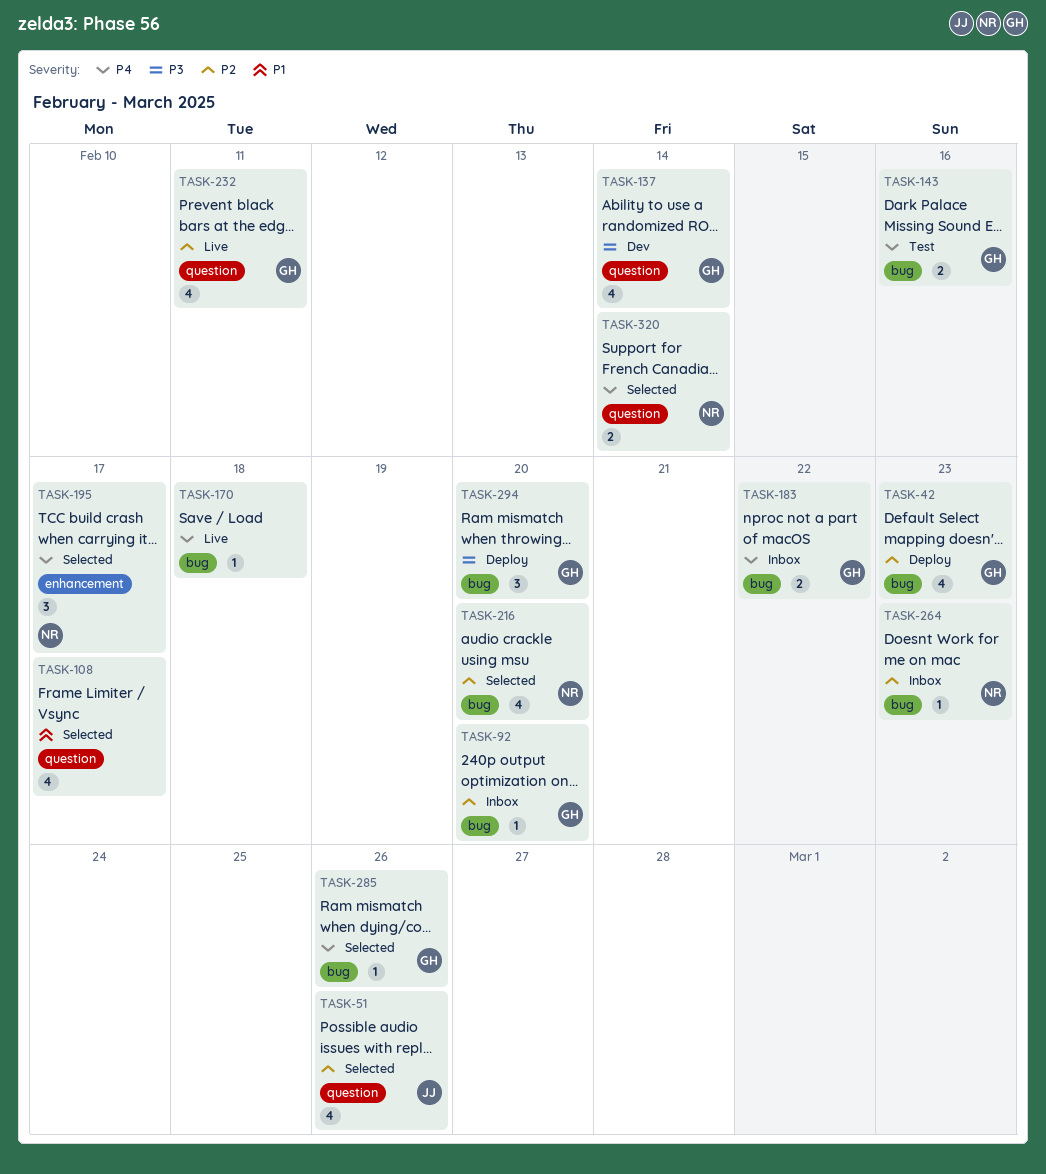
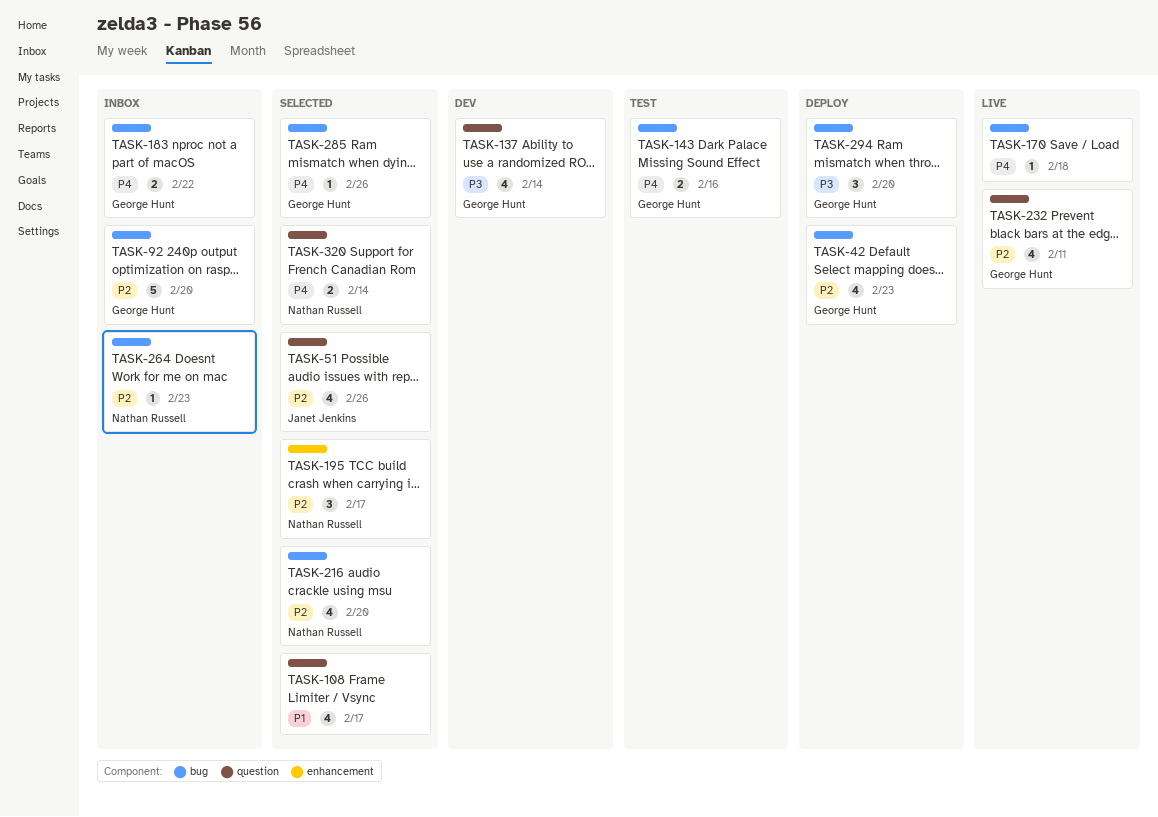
TASK-92, estimate: 1 -> 5
TASK-195, priority: P4 -> P2

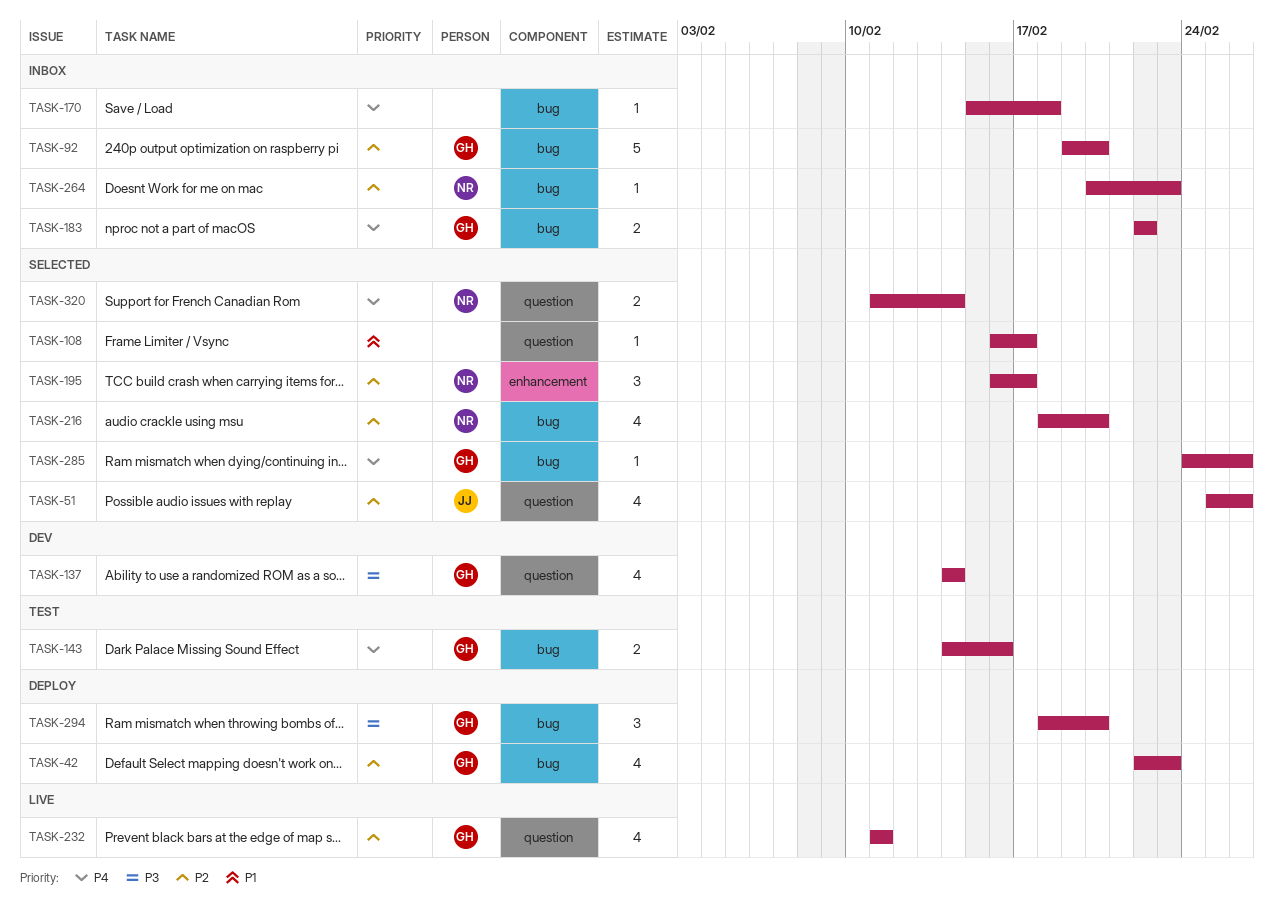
TASK-108, estimate: 4 -> 1
TASK-170, status: Live -> Inbox

